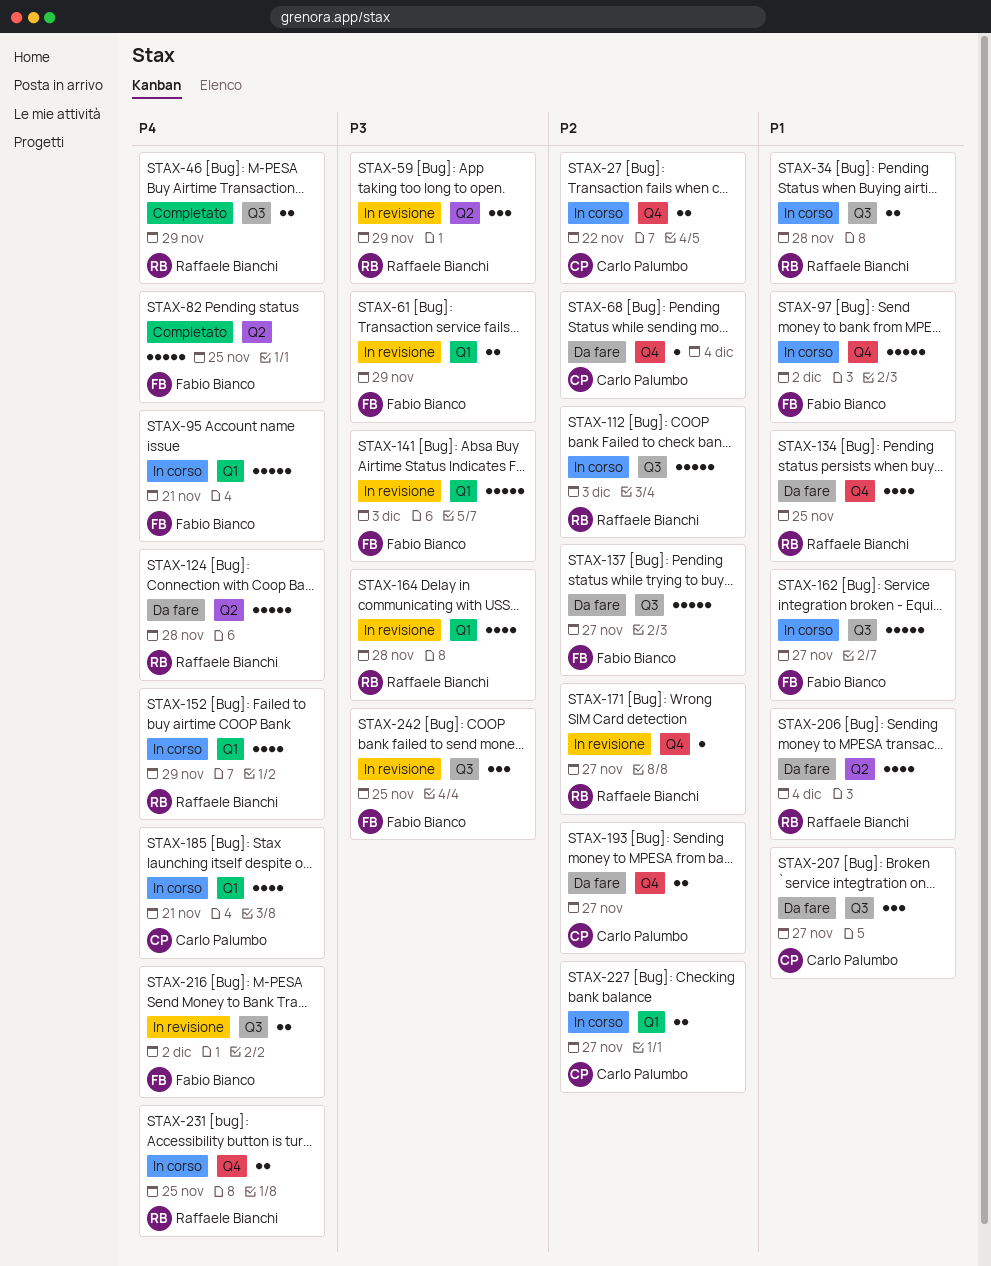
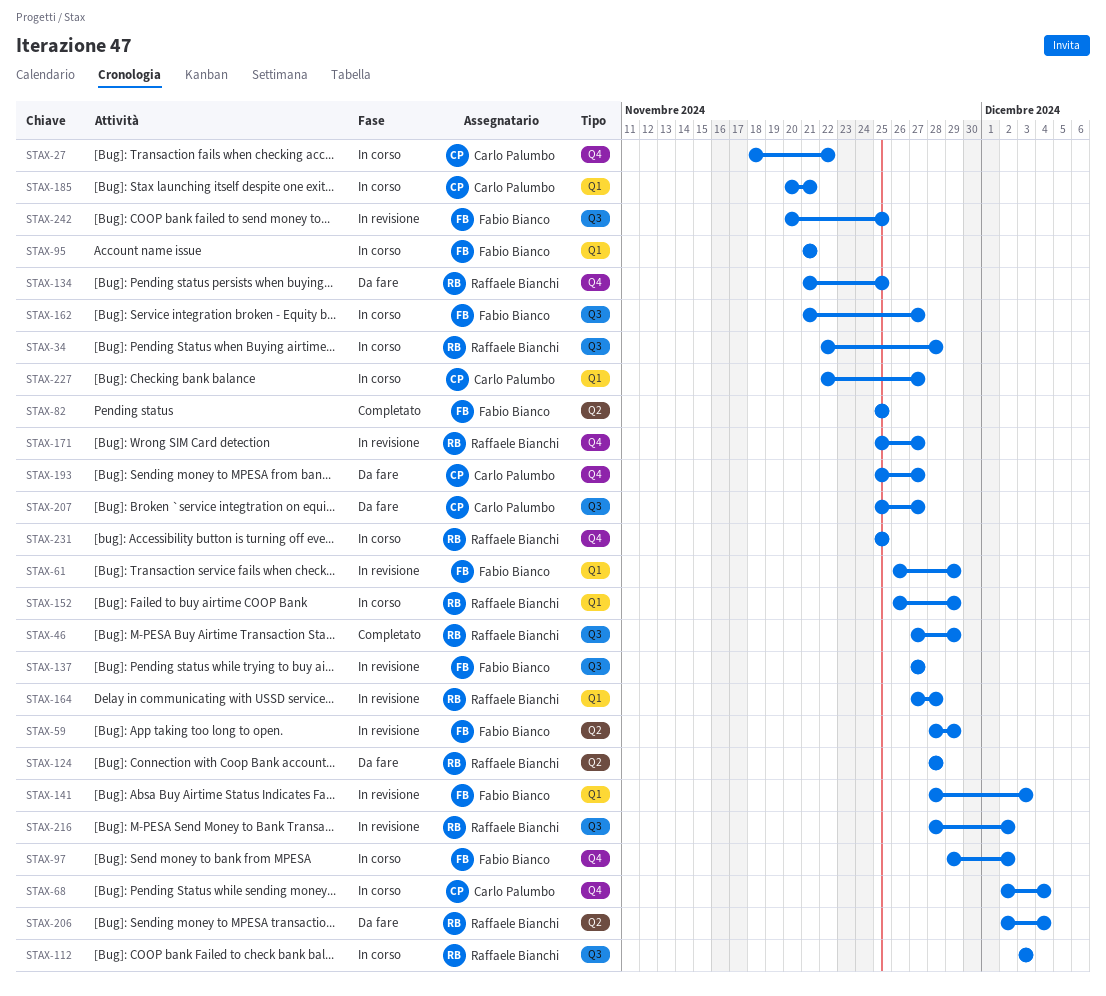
STAX-59, owner: Raffaele Bianchi -> Fabio Bianco
STAX-68, status: Da fare -> In corso
STAX-137, status: Da fare -> In revisione
STAX-216, owner: Fabio Bianco -> Raffaele Bianchi

